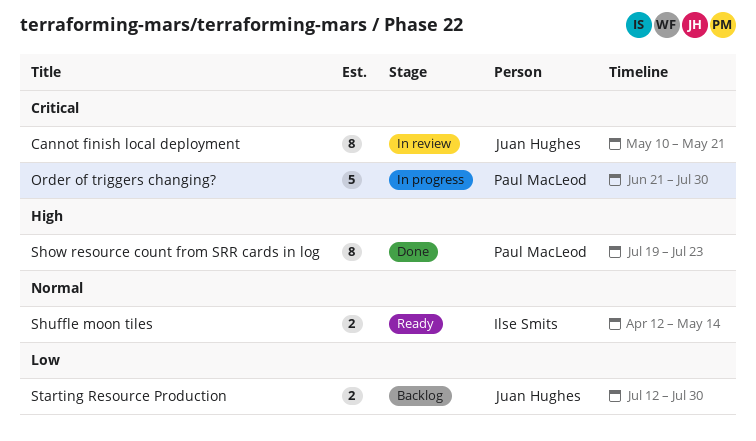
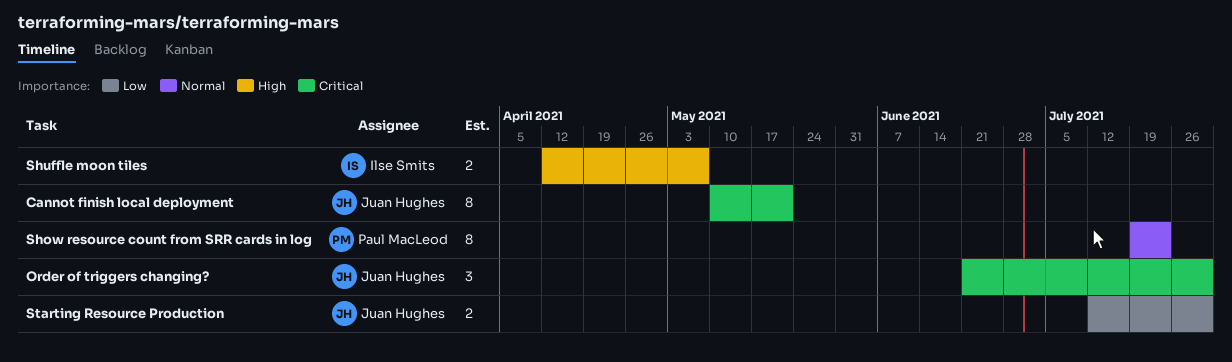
Order of triggers changing?, owner: Paul MacLeod -> Juan Hughes
Order of triggers changing?, estimate: 5 -> 3
Show resource count from SRR cards in log, priority: High -> Normal
Shuffle moon tiles, priority: Normal -> High
Shuffle moon tiles, due: May 14 -> May 7

